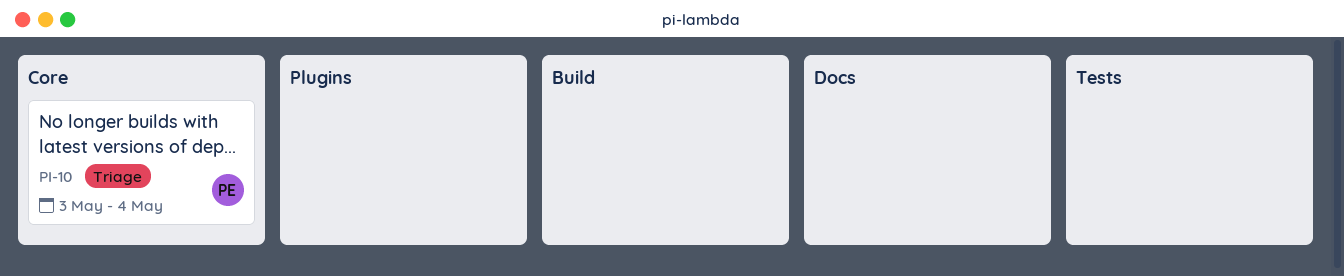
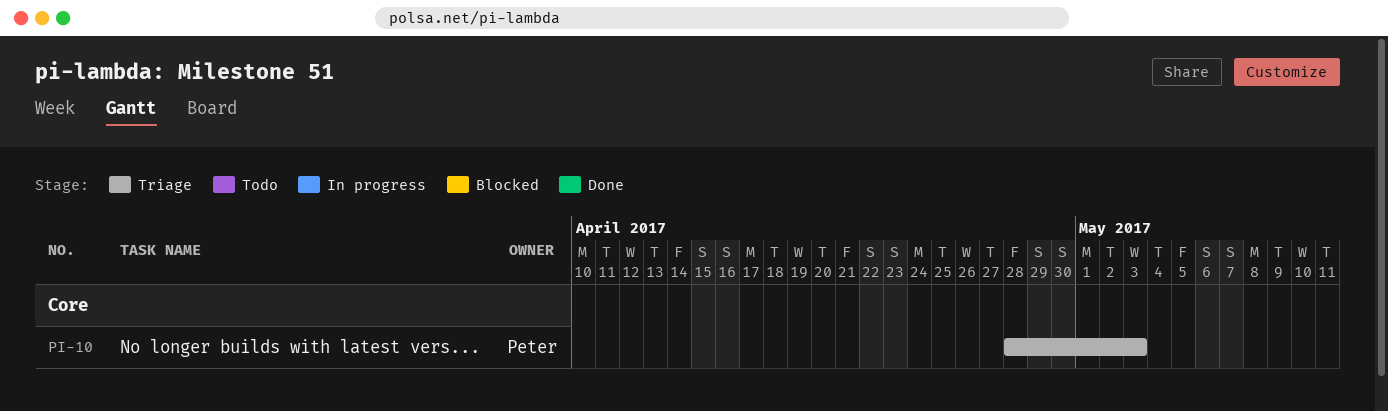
PI-10, start: May 3 -> Apr 28
PI-10, due: May 4 -> May 3

